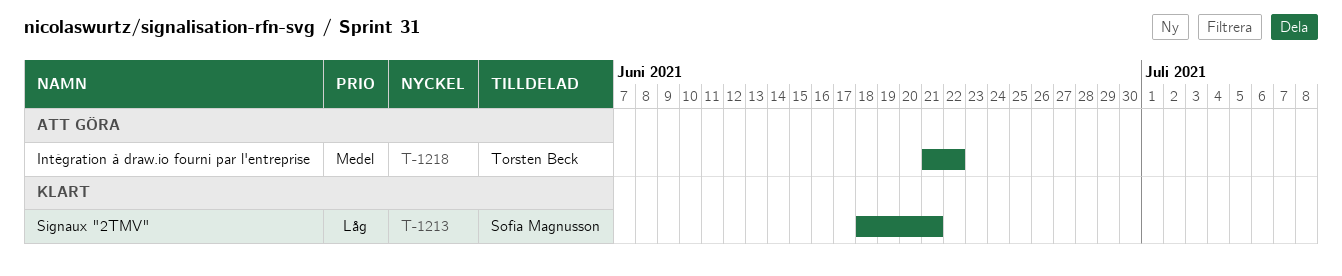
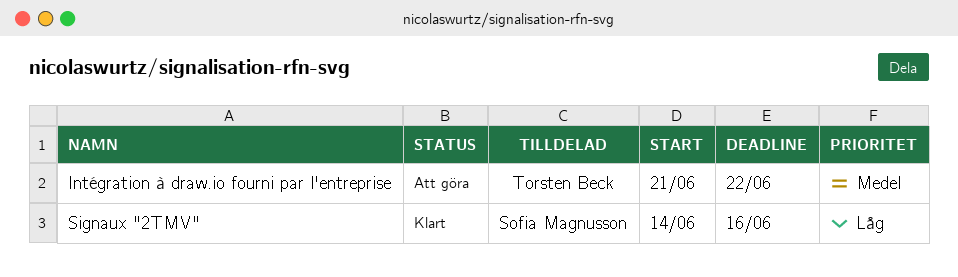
Signaux "2TMV", start: Jun 18 -> Jun 14
Signaux "2TMV", due: Jun 21 -> Jun 16

